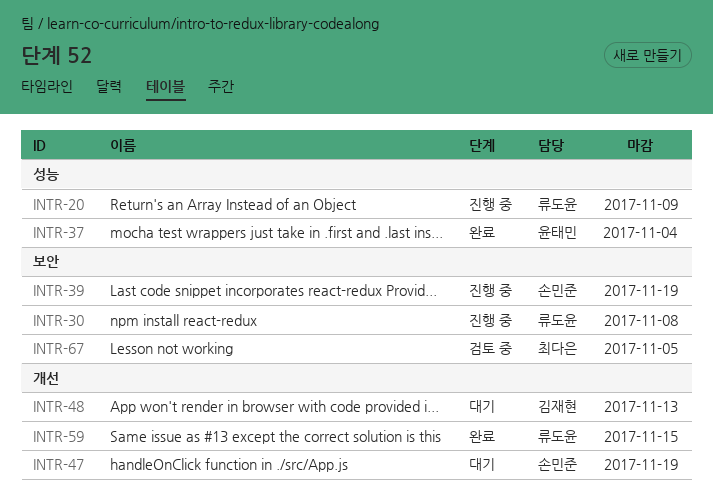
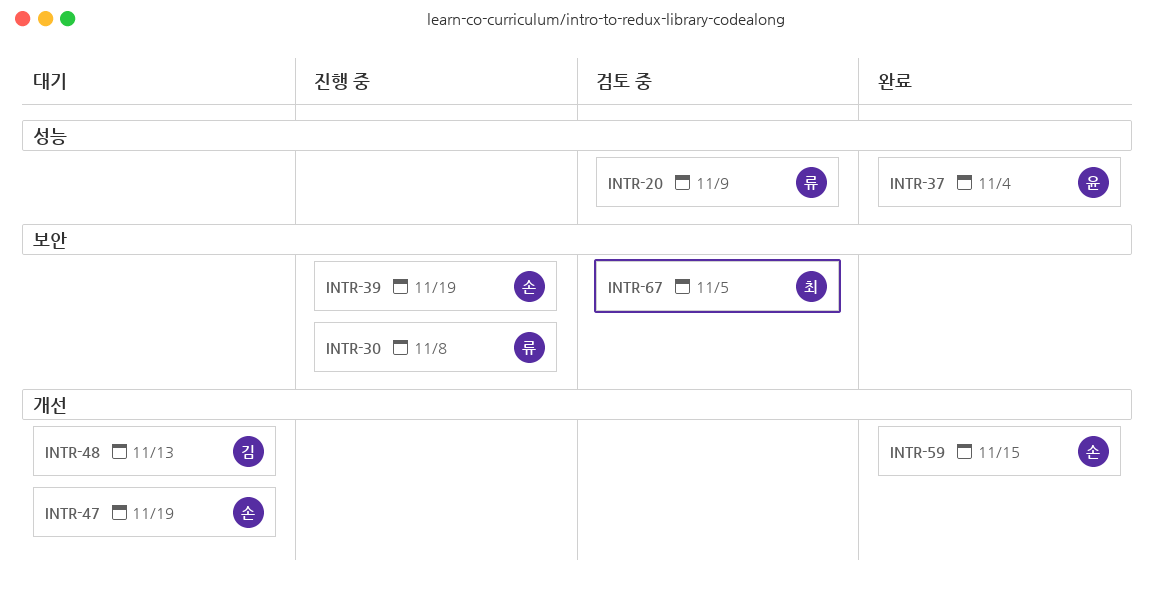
INTR-20, status: 진행 중 -> 검토 중
INTR-59, owner: 류도윤 -> 손민준

